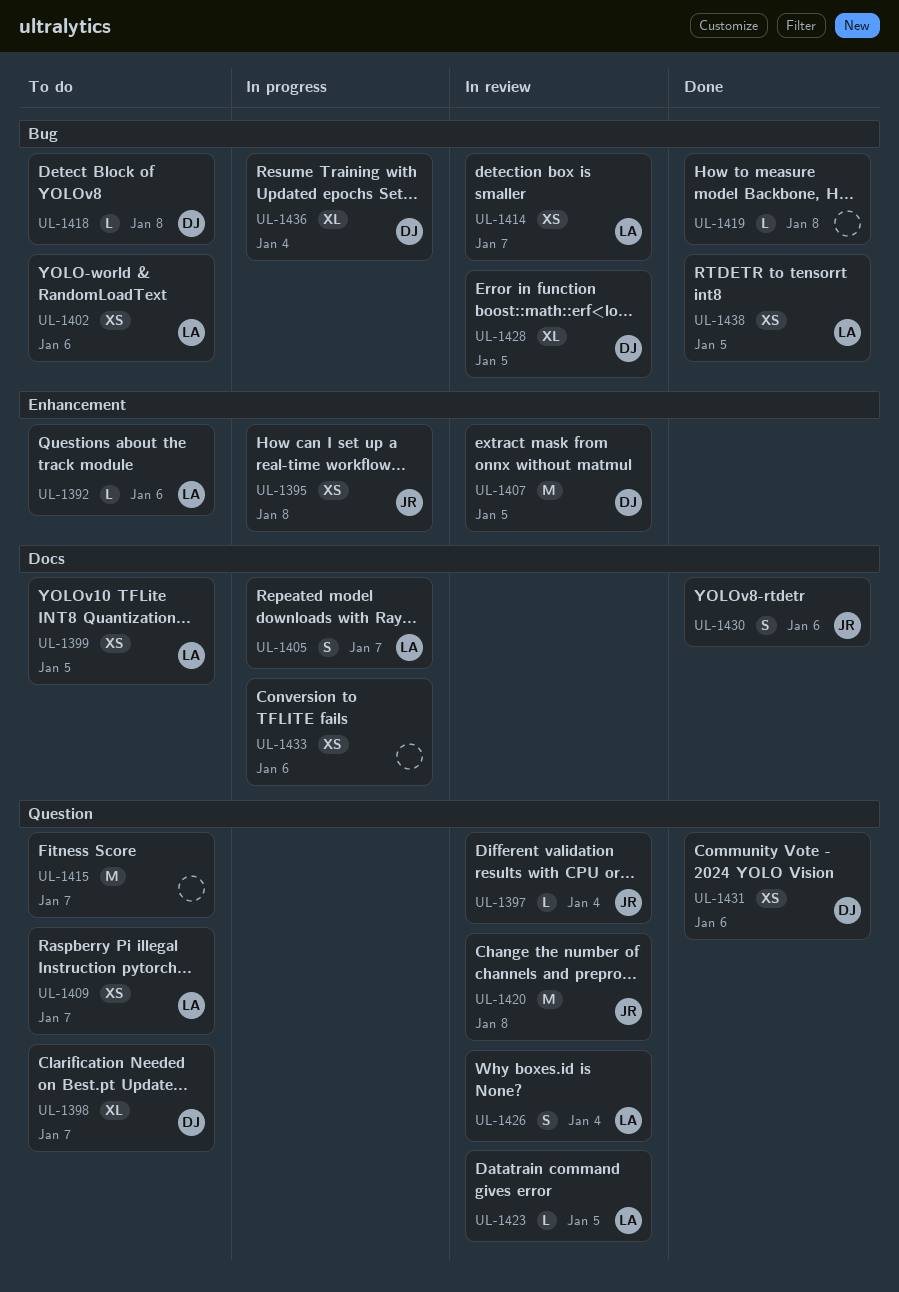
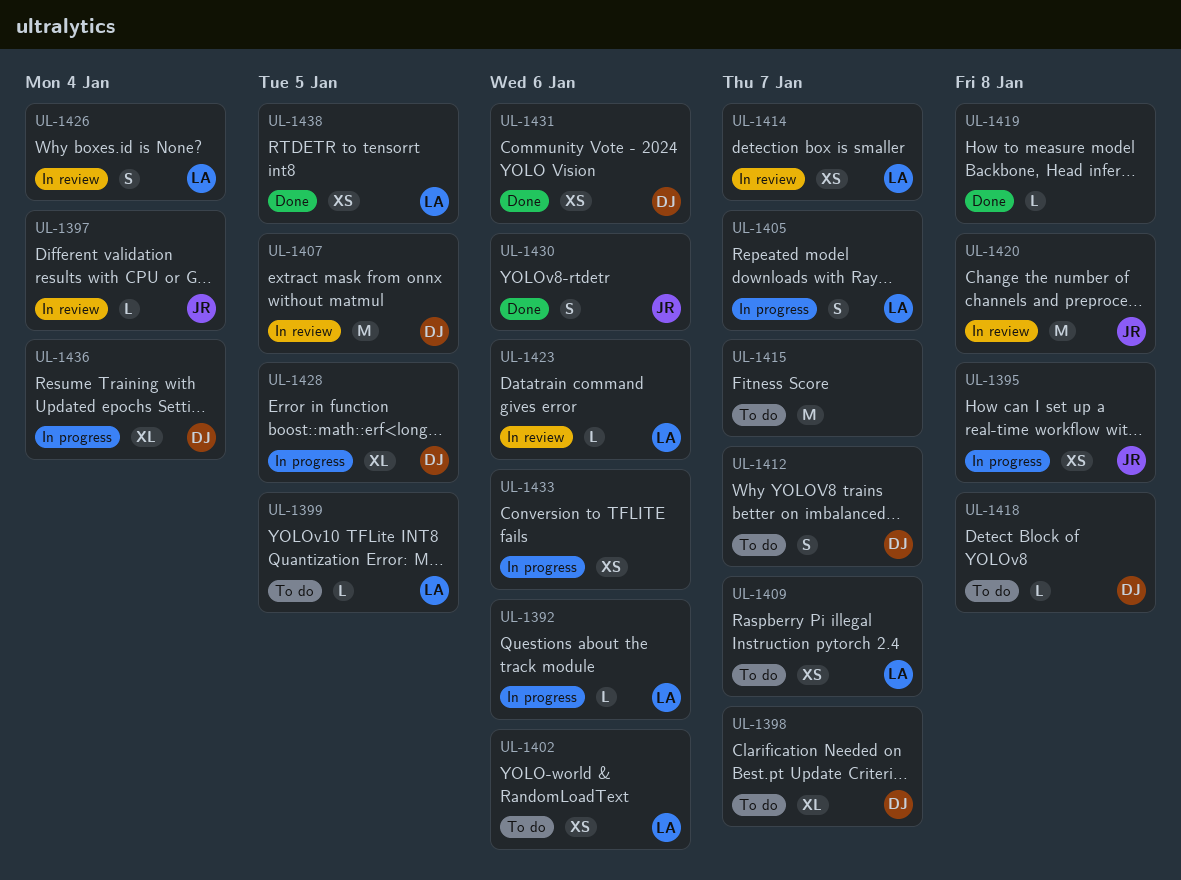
UL-1392, status: To do -> In progress
UL-1399, estimate: XS -> L
UL-1412: none -> present
UL-1423, due: Jan 5 -> Jan 6
UL-1428, status: In review -> In progress

